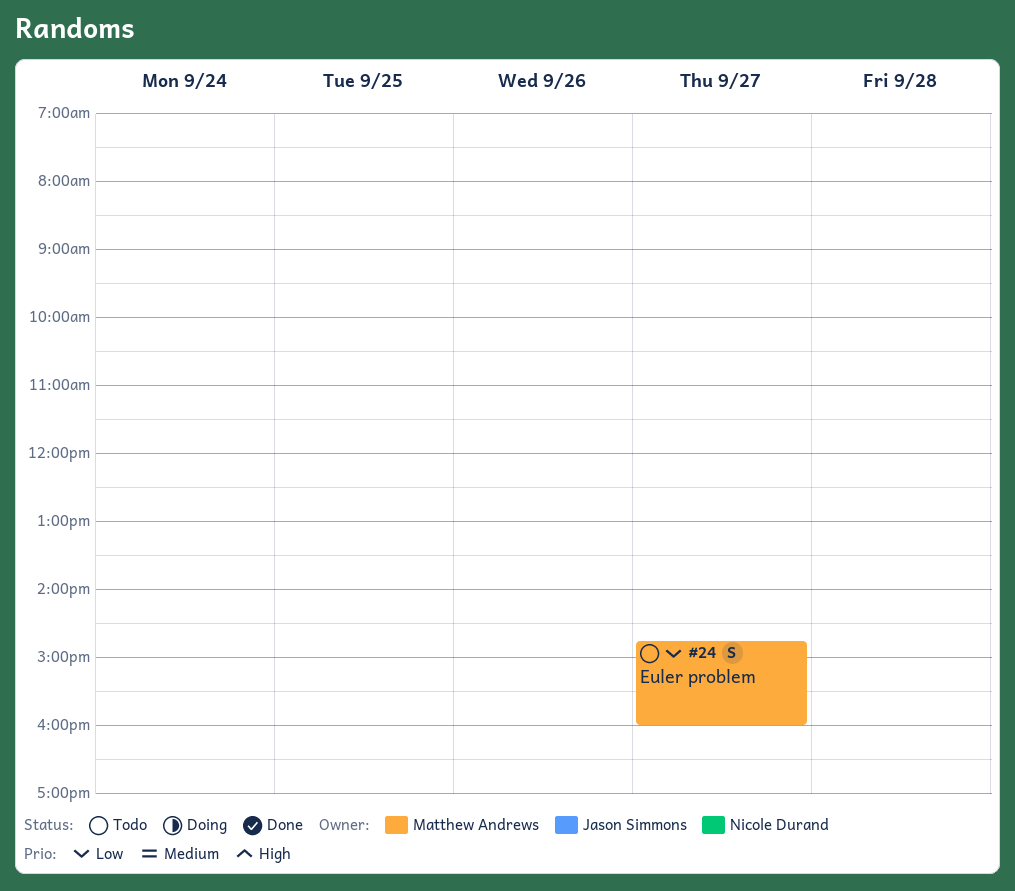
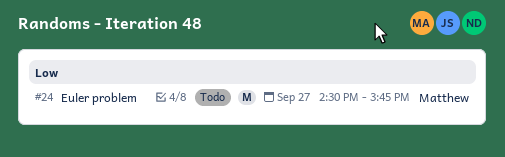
#24, estimate: S -> M
#24, begins: 14:45 -> 14:30
#24, ends: 16:00 -> 15:45

